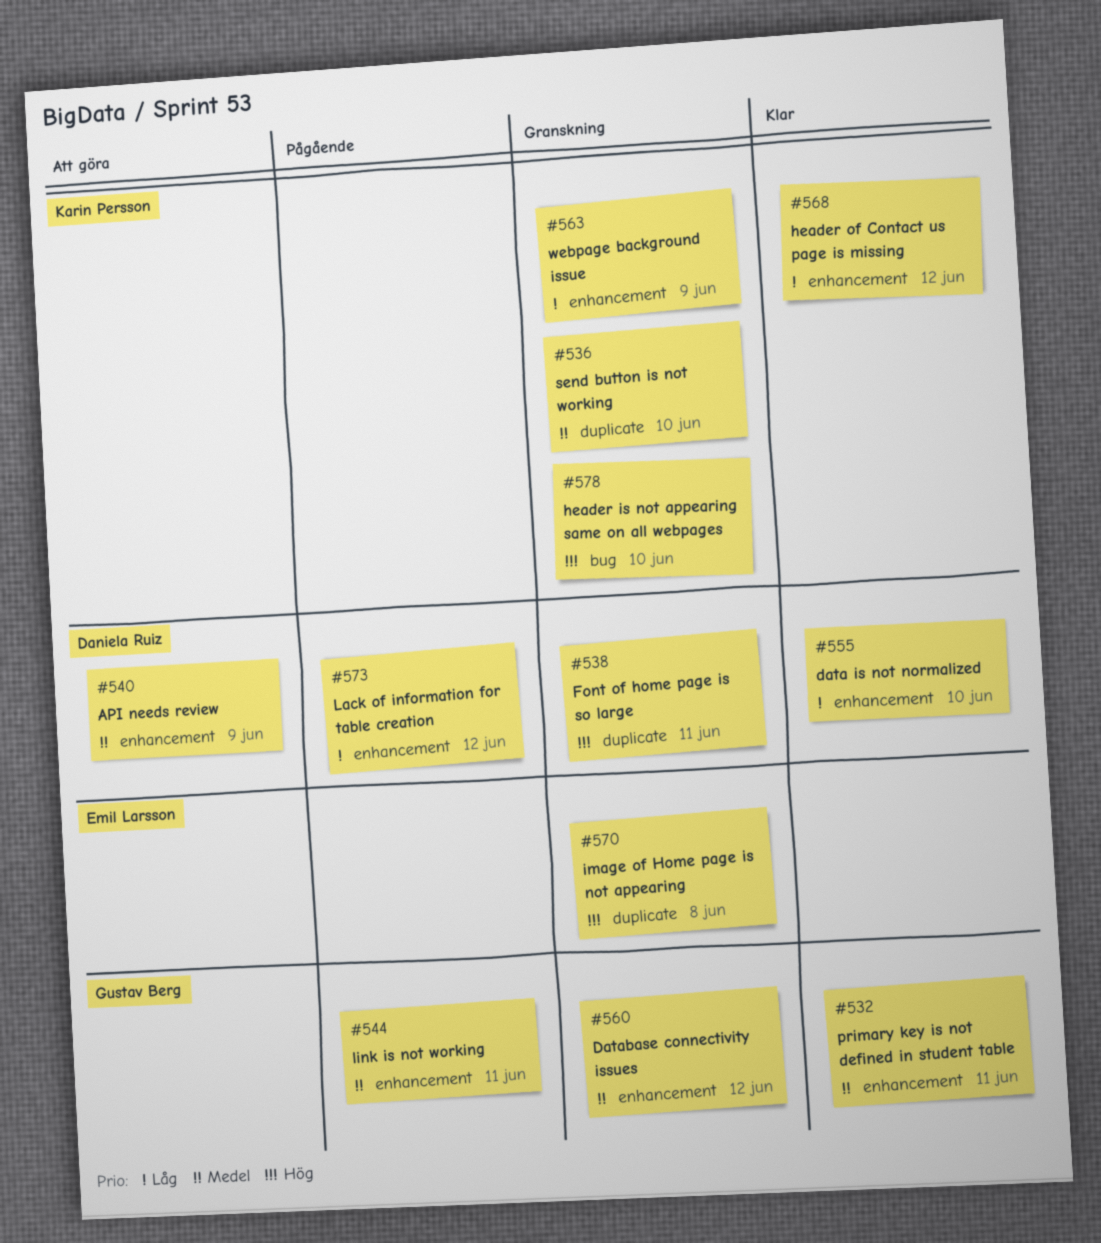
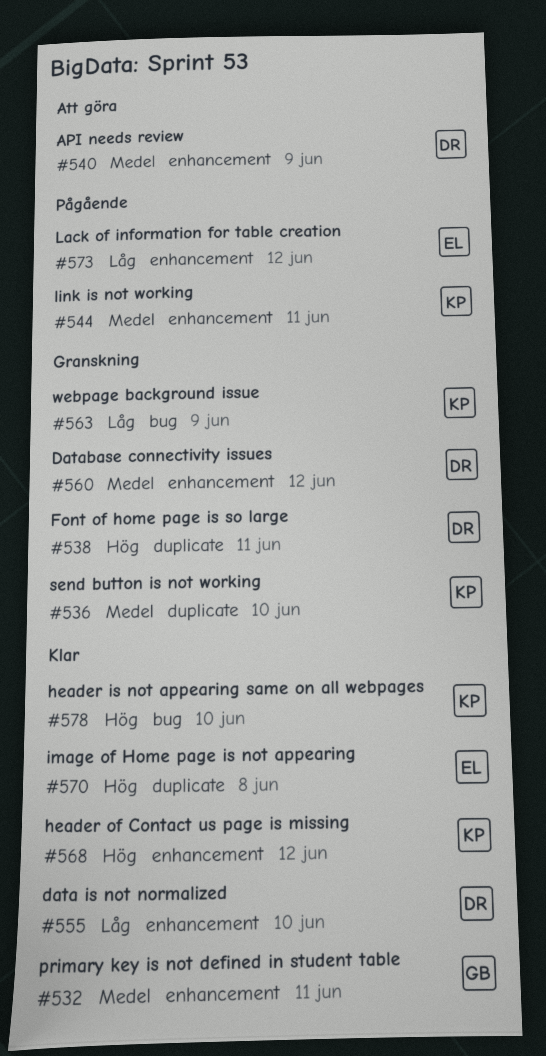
#544, owner: Gustav Berg -> Karin Persson
#560, owner: Gustav Berg -> Daniela Ruiz
#563, label: enhancement -> bug
#568, priority: Låg -> Hög
#570, status: Granskning -> Klar
#573, owner: Daniela Ruiz -> Emil Larsson
#578, status: Granskning -> Klar

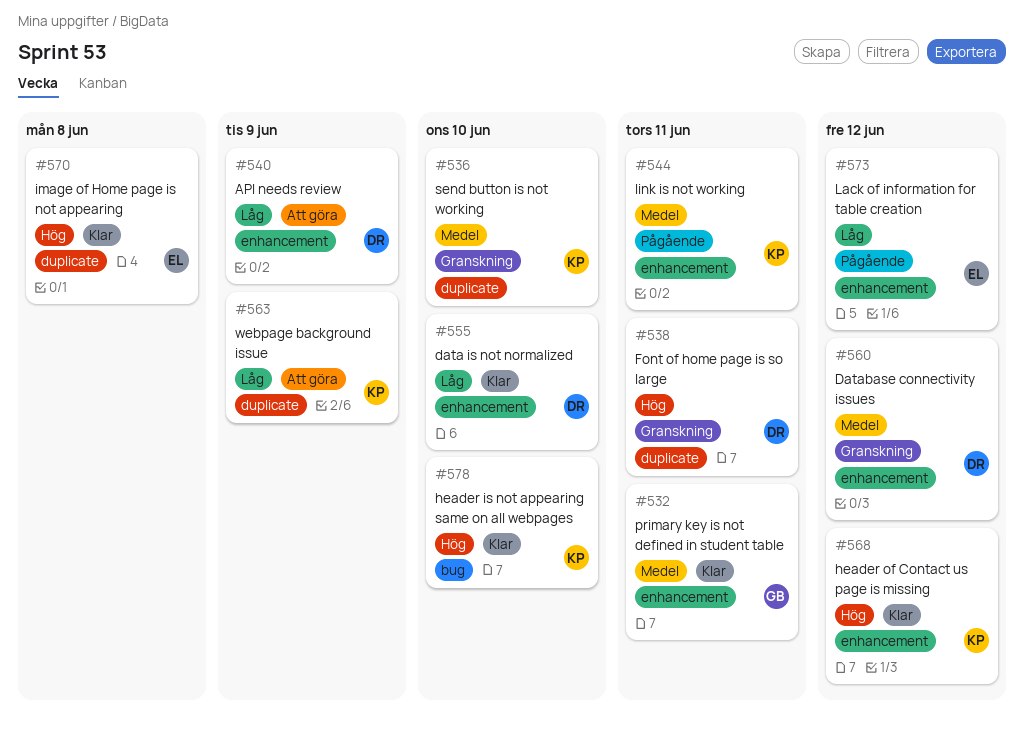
#540, priority: Medel -> Låg
#563, status: Granskning -> Att göra
#563, label: bug -> duplicate

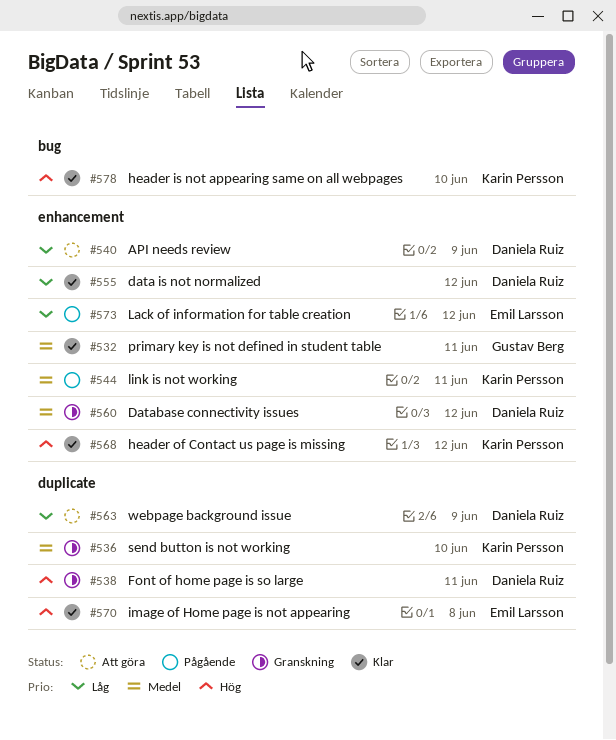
#555, due: Jun 10 -> Jun 12
#563, owner: Karin Persson -> Daniela Ruiz

